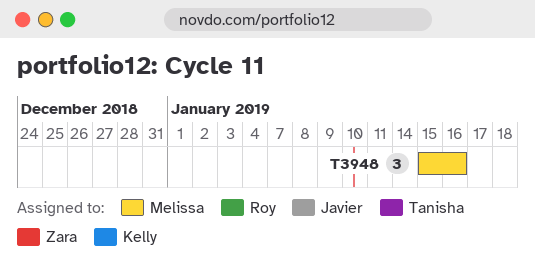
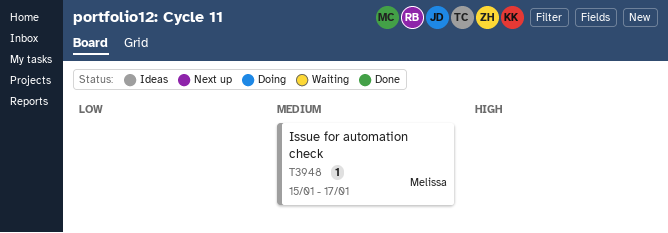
T3948, estimate: 3 -> 1
T3948, due: Jan 16 -> Jan 17

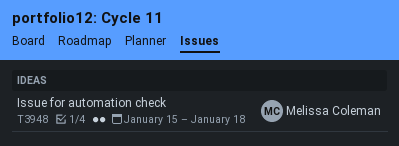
T3948, estimate: 1 -> 2
T3948, due: Jan 17 -> Jan 18

